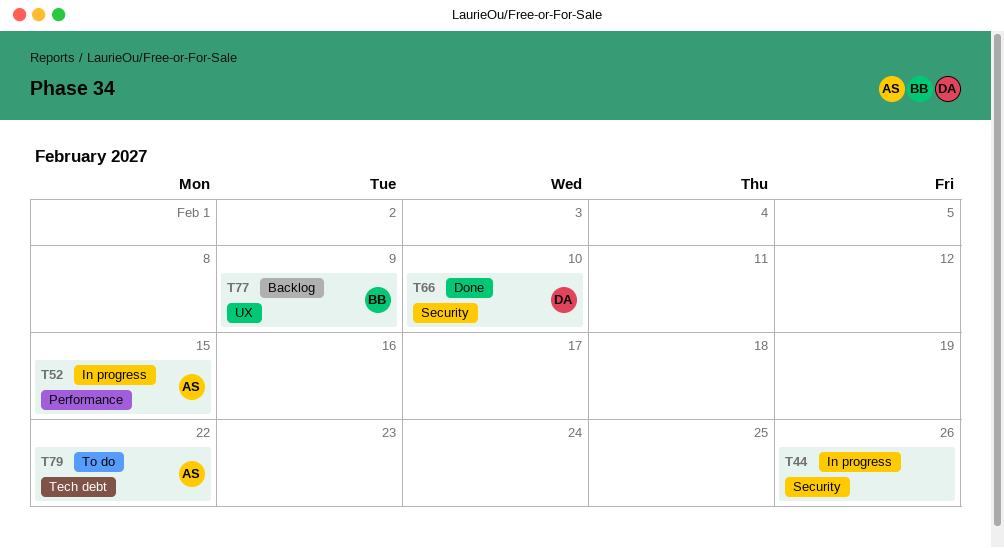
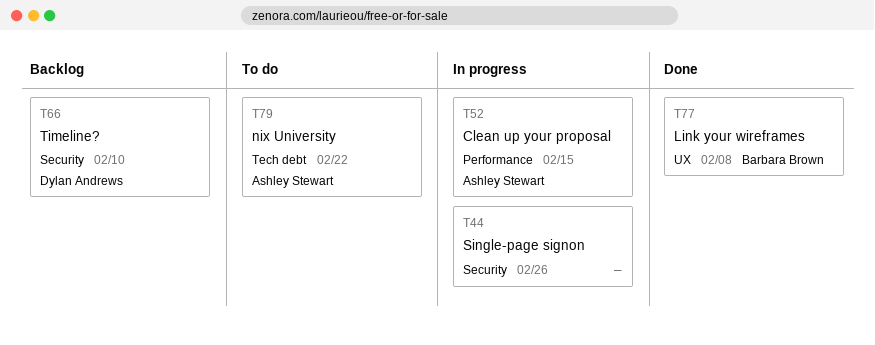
T66, status: Done -> Backlog
T77, status: Backlog -> Done
T77, due: Feb 9 -> Feb 8

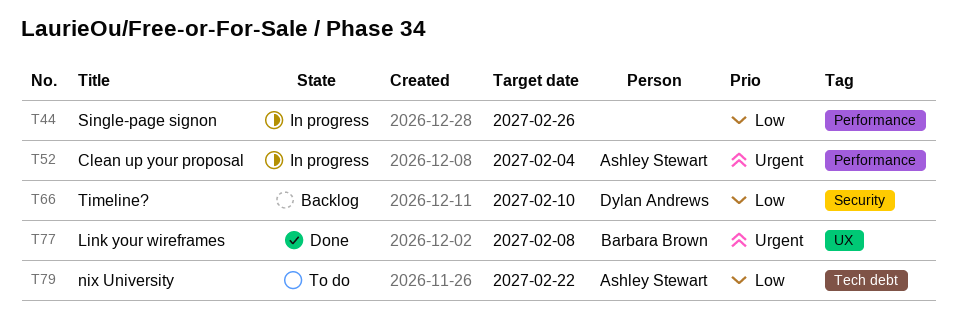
T44, label: Security -> Performance
T52, due: Feb 15 -> Feb 4

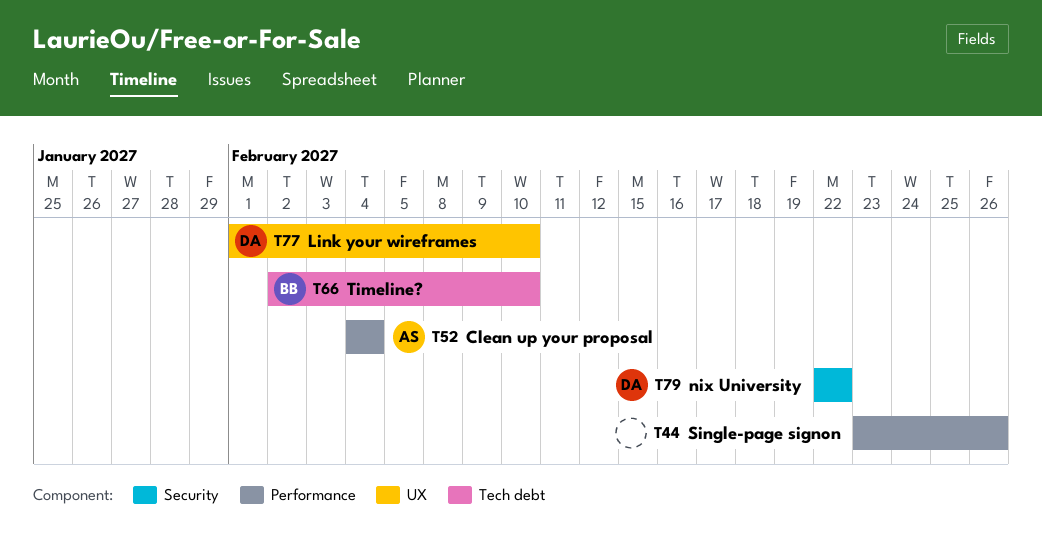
T66, owner: Dylan Andrews -> Barbara Brown
T66, label: Security -> Tech debt
T77, owner: Barbara Brown -> Dylan Andrews
T77, due: Feb 8 -> Feb 10
T79, owner: Ashley Stewart -> Dylan Andrews
T79, label: Tech debt -> Security

